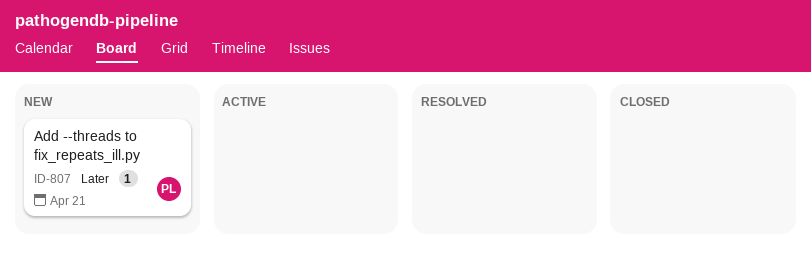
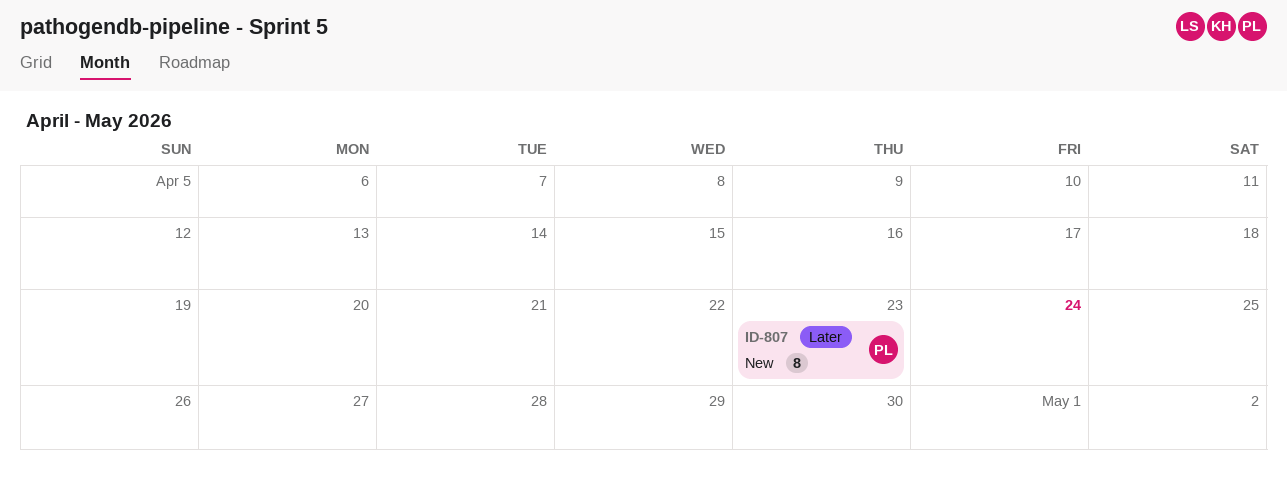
ID-807, estimate: 1 -> 8
ID-807, due: Apr 21 -> Apr 23

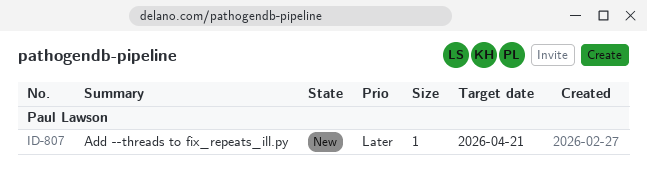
ID-807, estimate: 8 -> 1
ID-807, due: Apr 23 -> Apr 21

